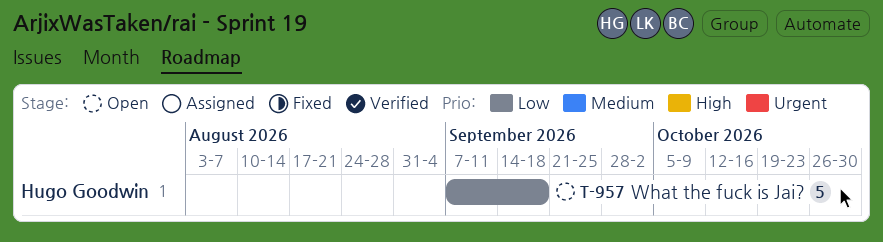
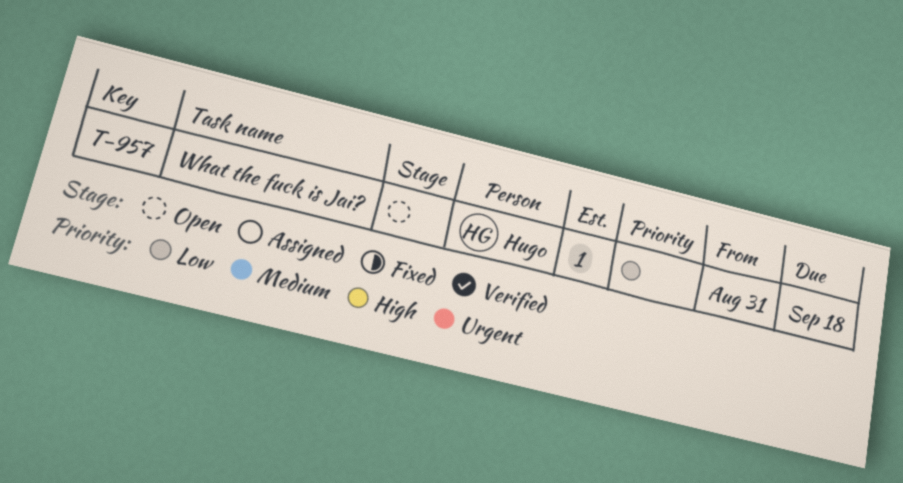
T-957, estimate: 5 -> 1
T-957, start: Sep 7 -> Aug 31

